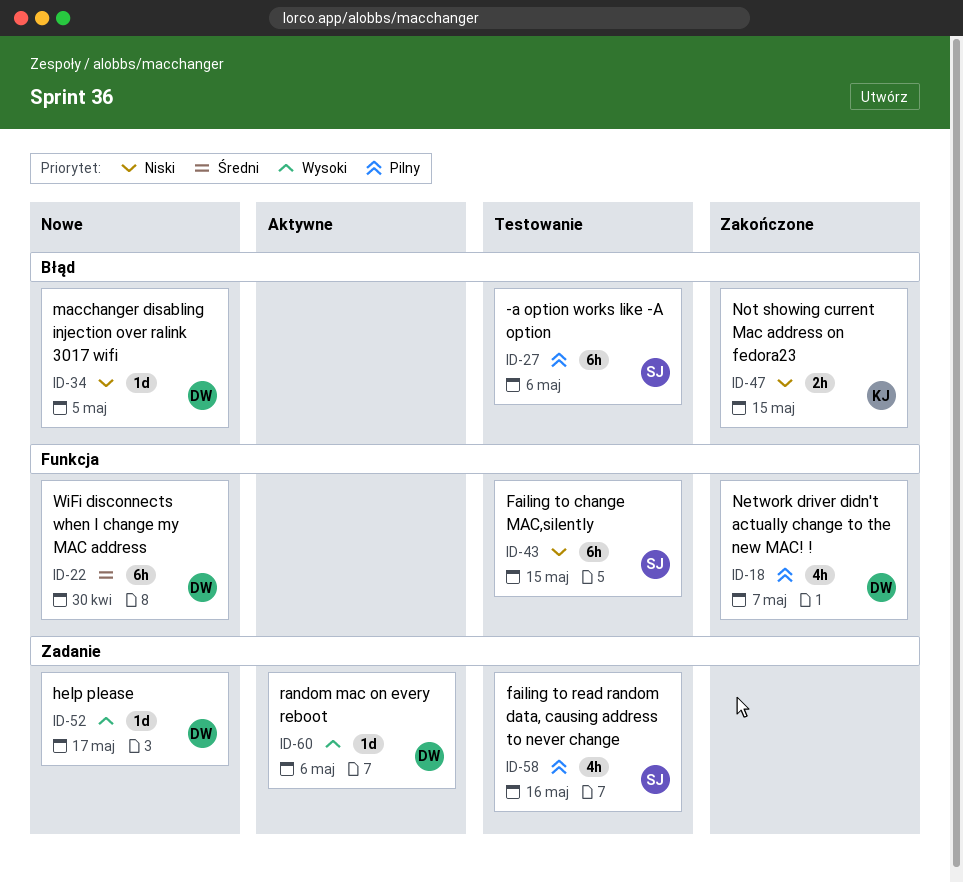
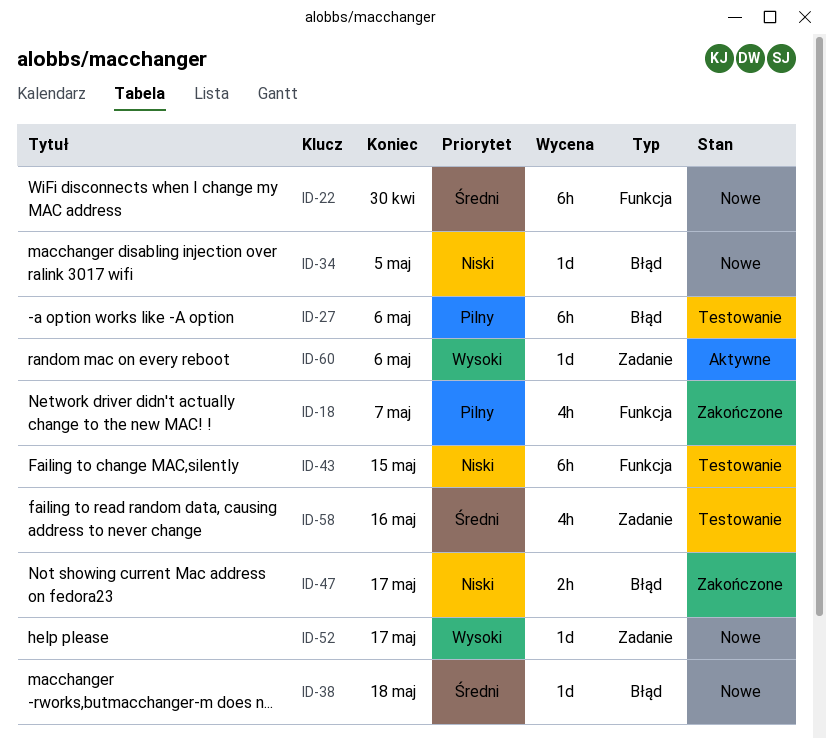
ID-38: none -> present
ID-47, due: May 15 -> May 17
ID-58, priority: Pilny -> Średni

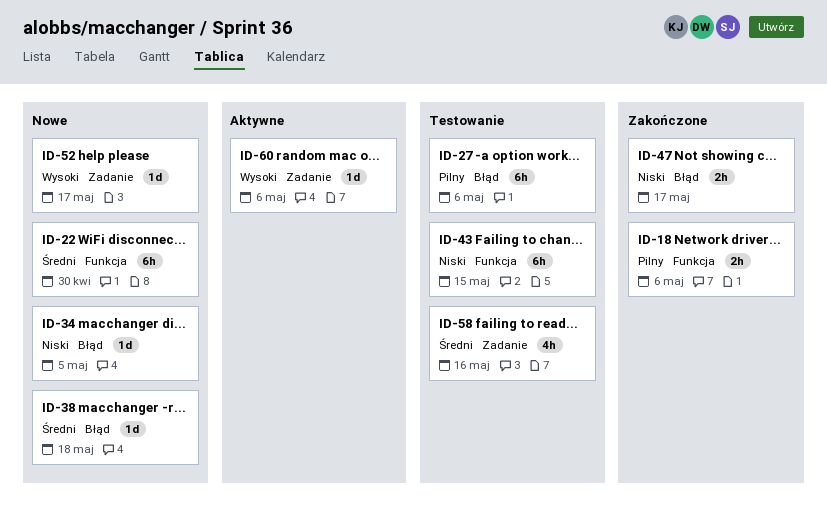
ID-18, estimate: 4h -> 2h
ID-18, due: May 7 -> May 6

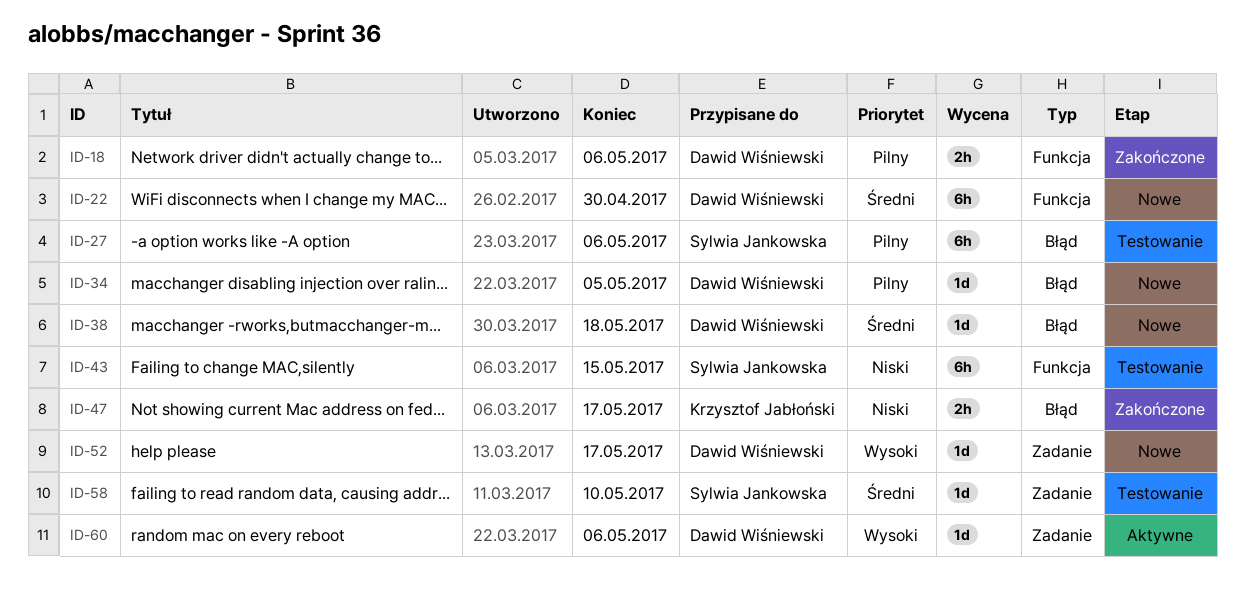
ID-34, priority: Niski -> Pilny
ID-58, estimate: 4h -> 1d
ID-58, due: May 16 -> May 10

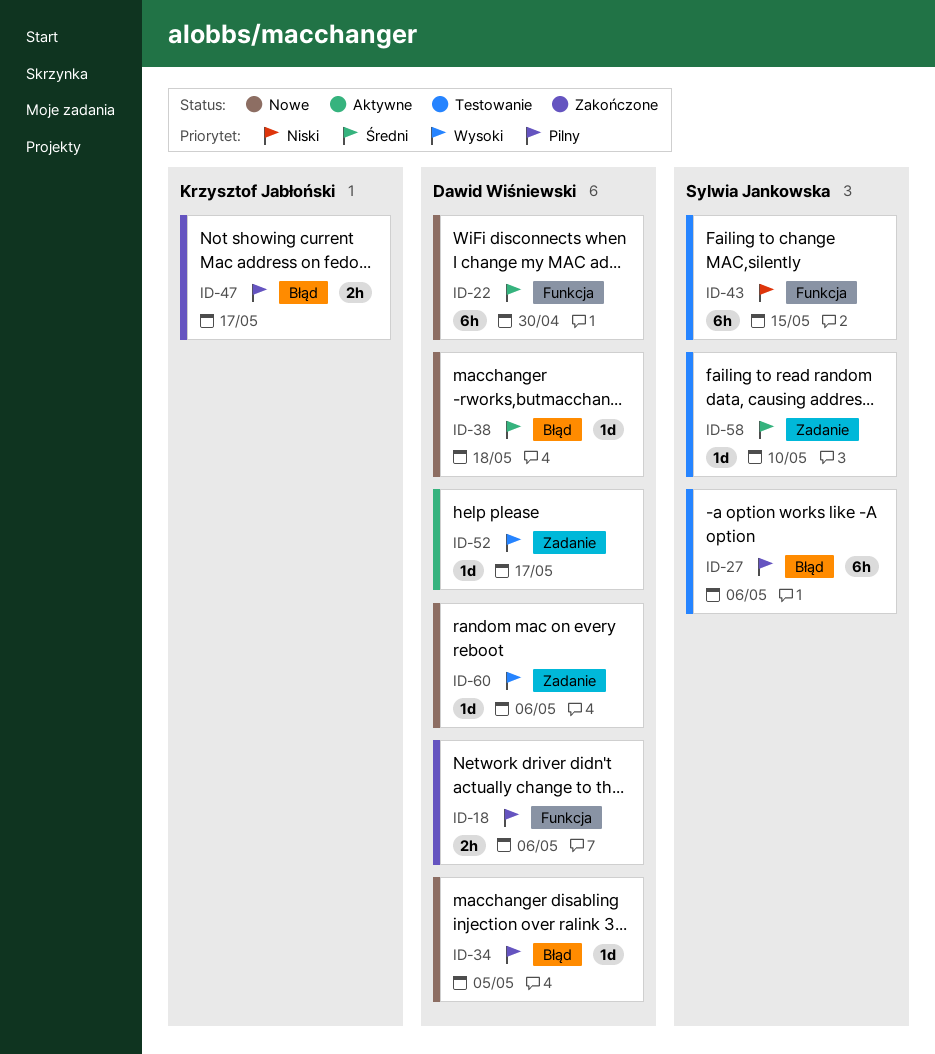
ID-47, priority: Niski -> Pilny
ID-52, status: Nowe -> Aktywne
ID-60, status: Aktywne -> Nowe

